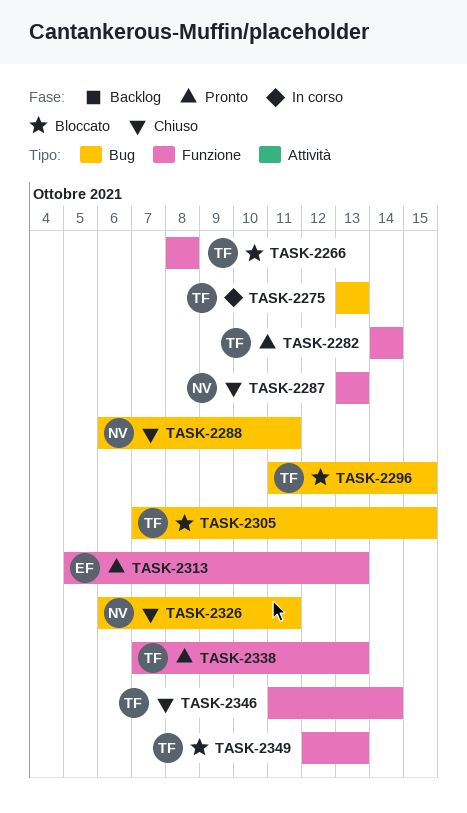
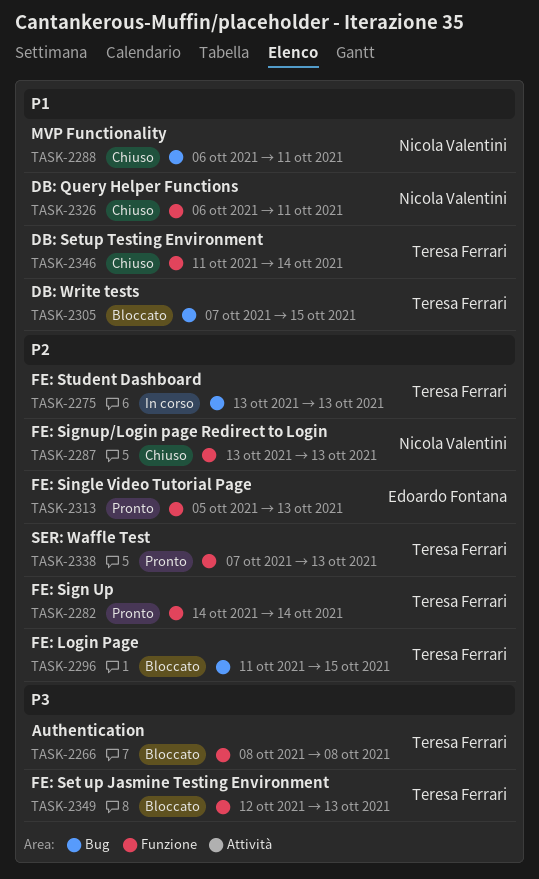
TASK-2326, label: Bug -> Funzione

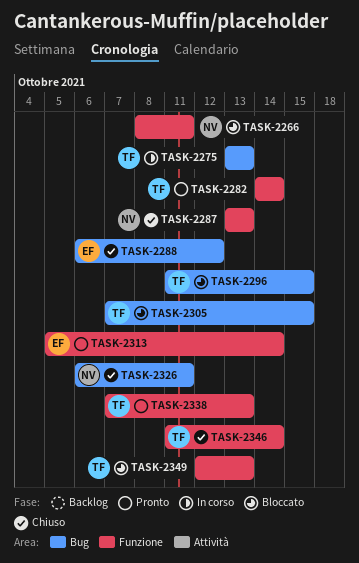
TASK-2266, owner: Teresa Ferrari -> Nicola Valentini
TASK-2266, due: Oct 8 -> Oct 11
TASK-2288, owner: Nicola Valentini -> Edoardo Fontana
TASK-2288, due: Oct 11 -> Oct 12
TASK-2313, due: Oct 13 -> Oct 14
TASK-2326, label: Funzione -> Bug

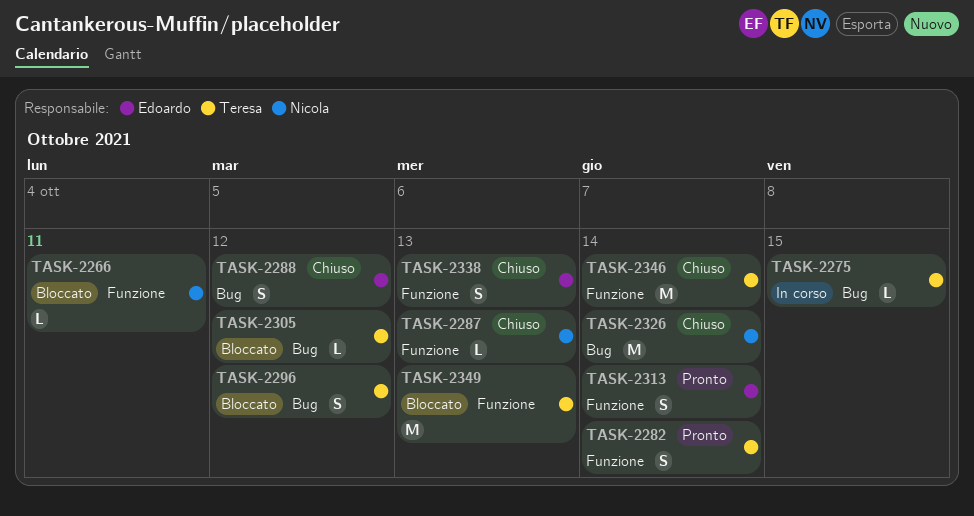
TASK-2275, due: Oct 13 -> Oct 15
TASK-2296, due: Oct 15 -> Oct 12
TASK-2305, due: Oct 15 -> Oct 12
TASK-2326, due: Oct 11 -> Oct 14
TASK-2338, status: Pronto -> Chiuso
TASK-2338, owner: Teresa -> Edoardo

